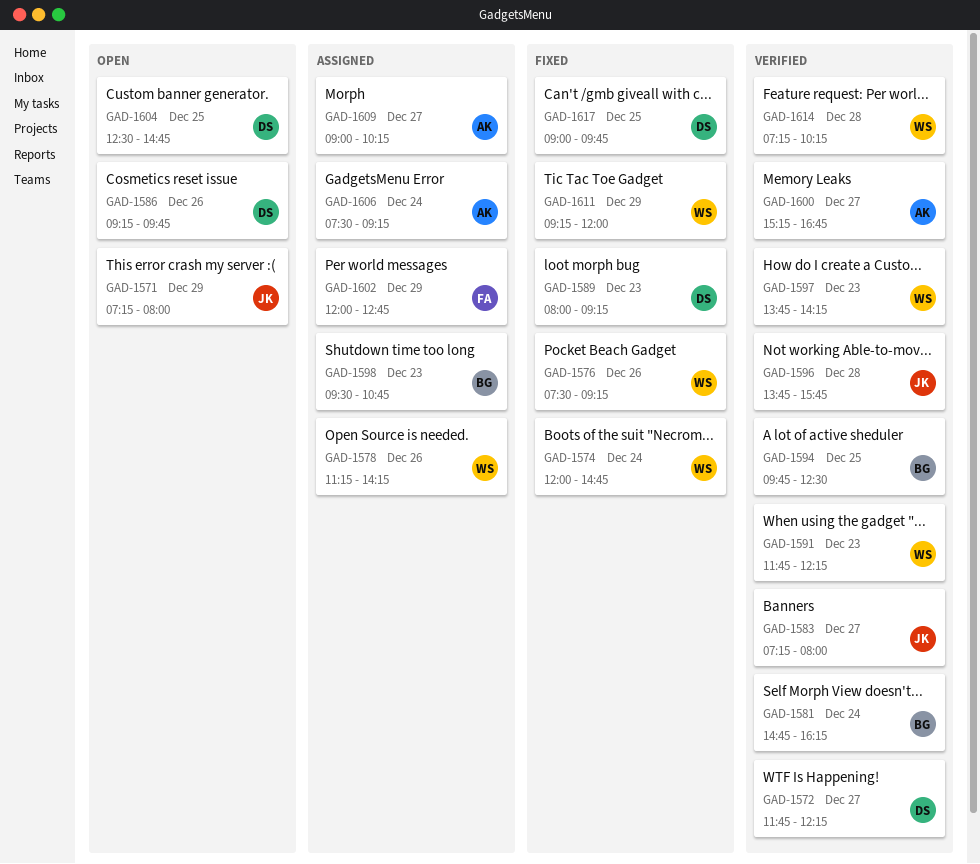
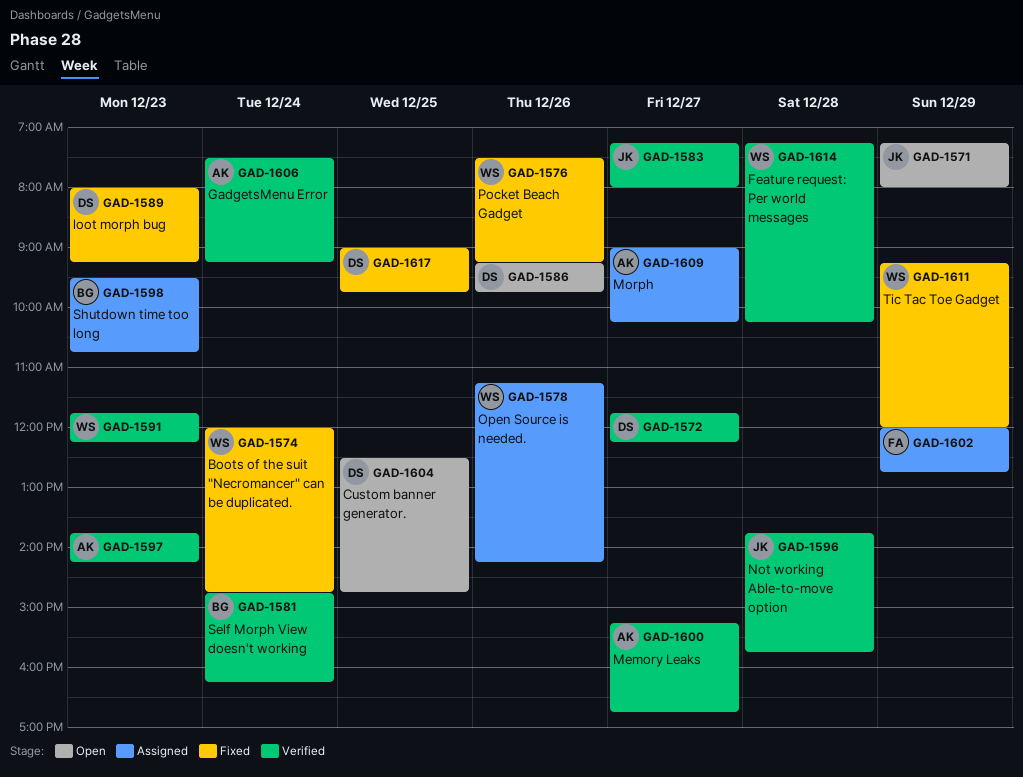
GAD-1594: present -> none
GAD-1597, owner: WS -> AK
GAD-1606, status: Assigned -> Verified

